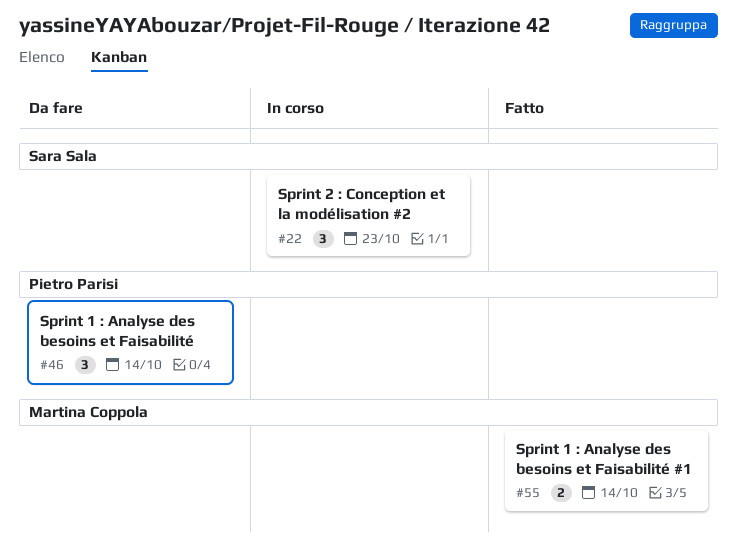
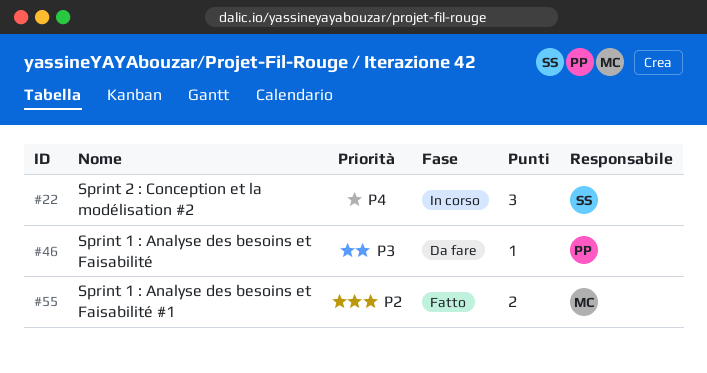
#46, estimate: 3 -> 1

